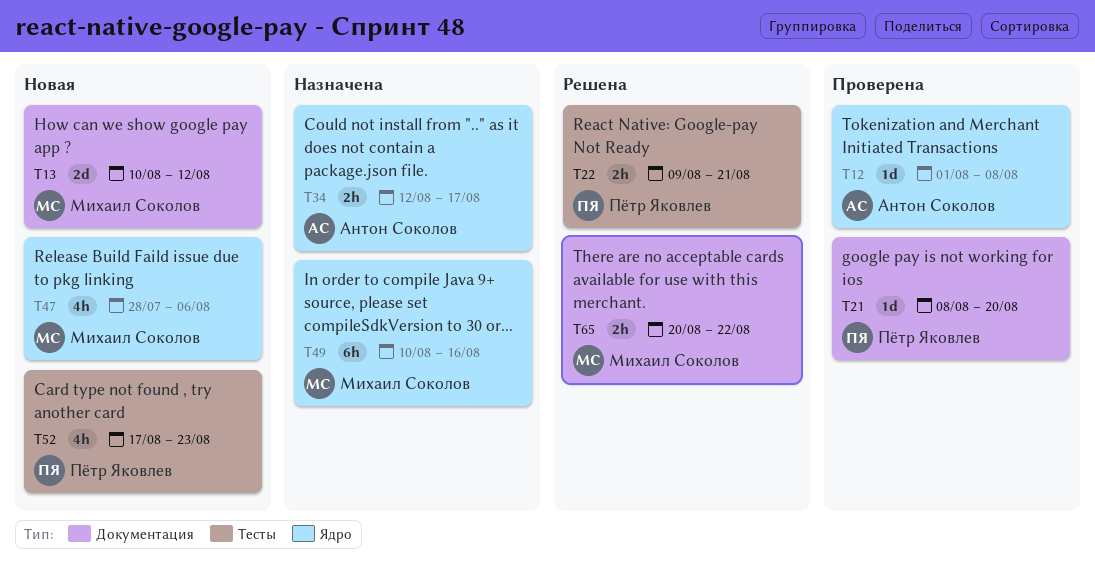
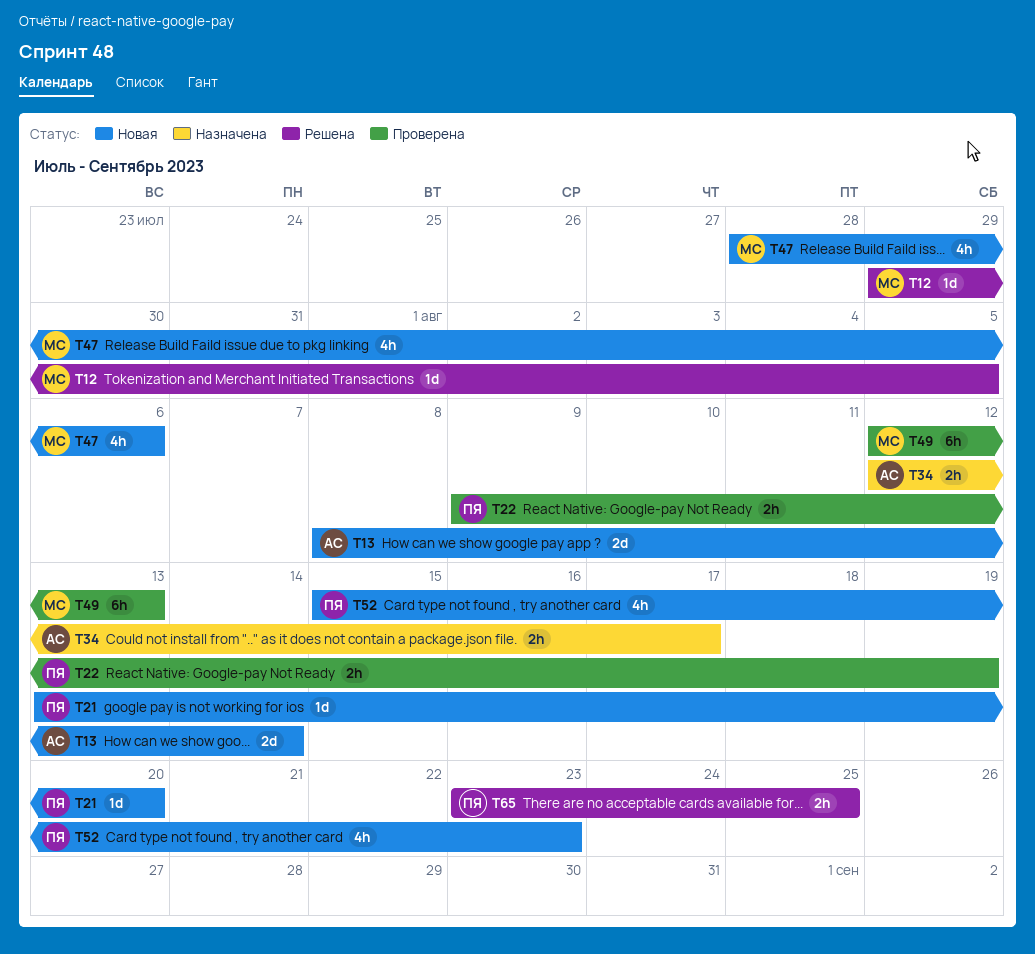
T12, status: Проверена -> Решена
T12, owner: Антон Соколов -> Михаил Соколов
T12, start: Aug 1 -> Jul 29
T12, due: Aug 8 -> Aug 5
T13, owner: Михаил Соколов -> Антон Соколов
T13, start: Aug 10 -> Aug 8
T13, due: Aug 12 -> Aug 14
T21, status: Проверена -> Новая
T21, start: Aug 8 -> Aug 13
T22, status: Решена -> Проверена
T22, due: Aug 21 -> Aug 19
T49, status: Назначена -> Проверена
T49, start: Aug 10 -> Aug 12
T49, due: Aug 16 -> Aug 13
T52, start: Aug 17 -> Aug 15
T65, owner: Михаил Соколов -> Пётр Яковлев
T65, start: Aug 20 -> Aug 23
T65, due: Aug 22 -> Aug 25

